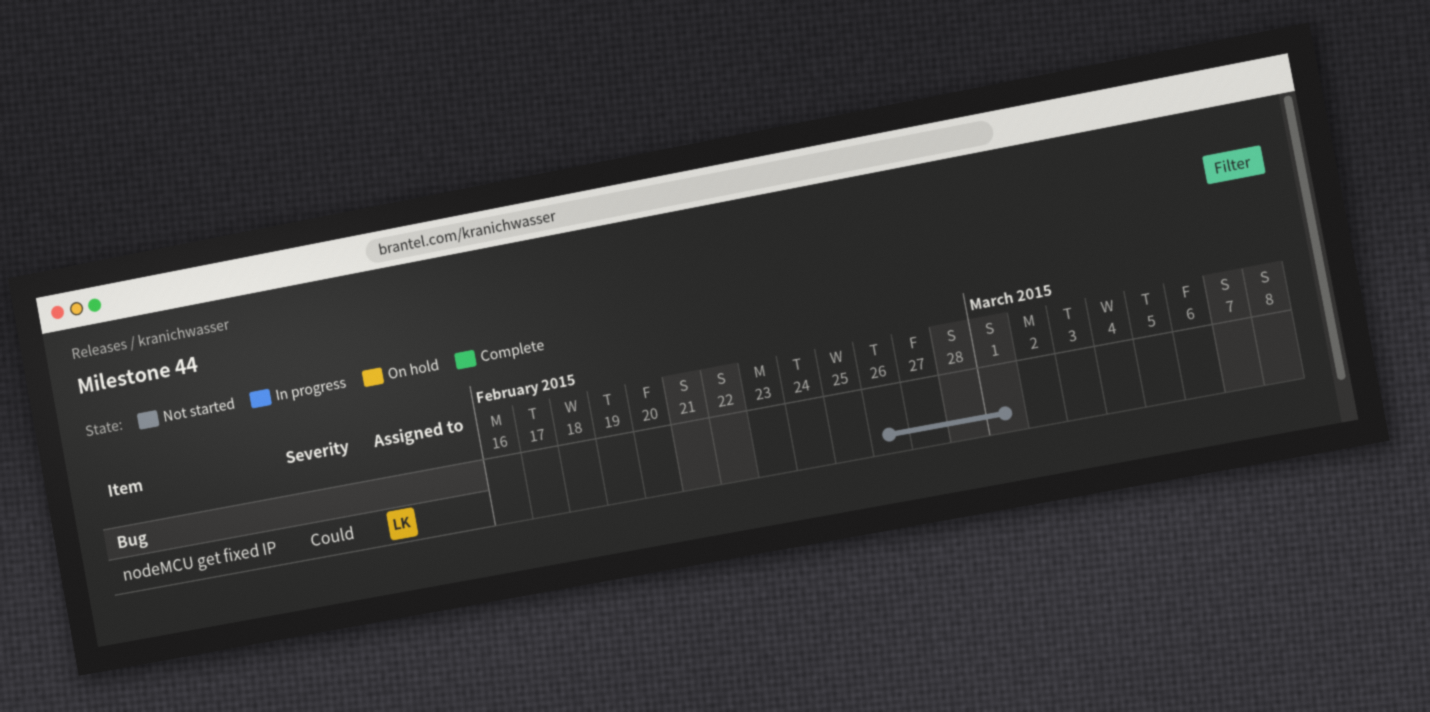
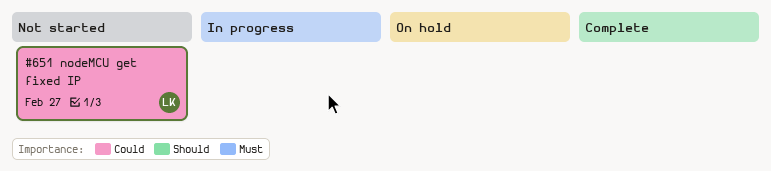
nodeMCU get fixed IP, due: Mar 1 -> Feb 27

